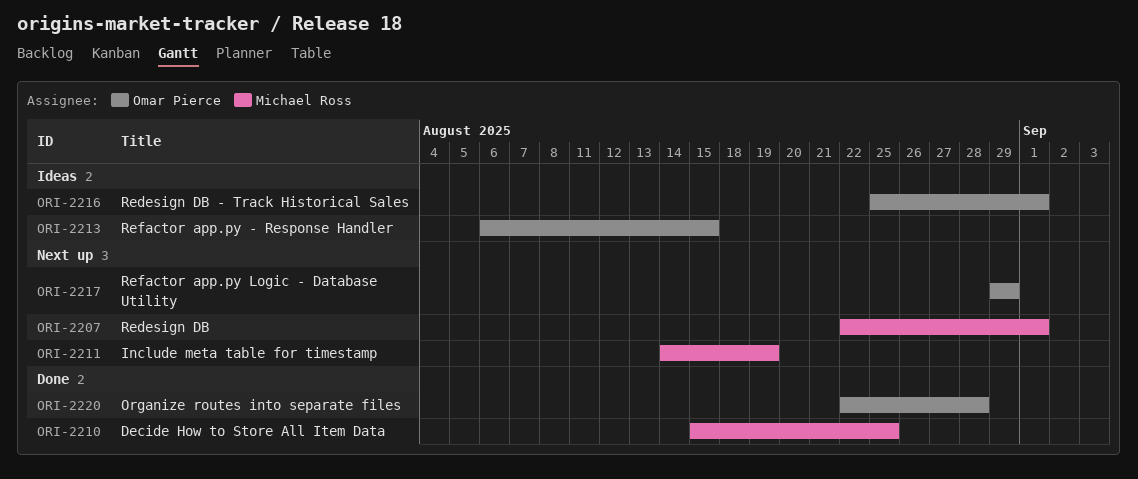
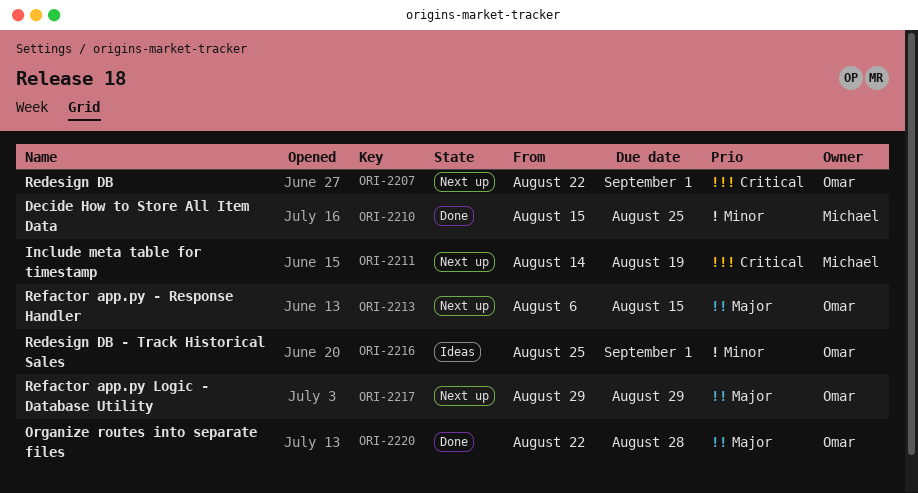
ORI-2207, owner: Michael Ross -> Omar Pierce
ORI-2213, status: Ideas -> Next up

